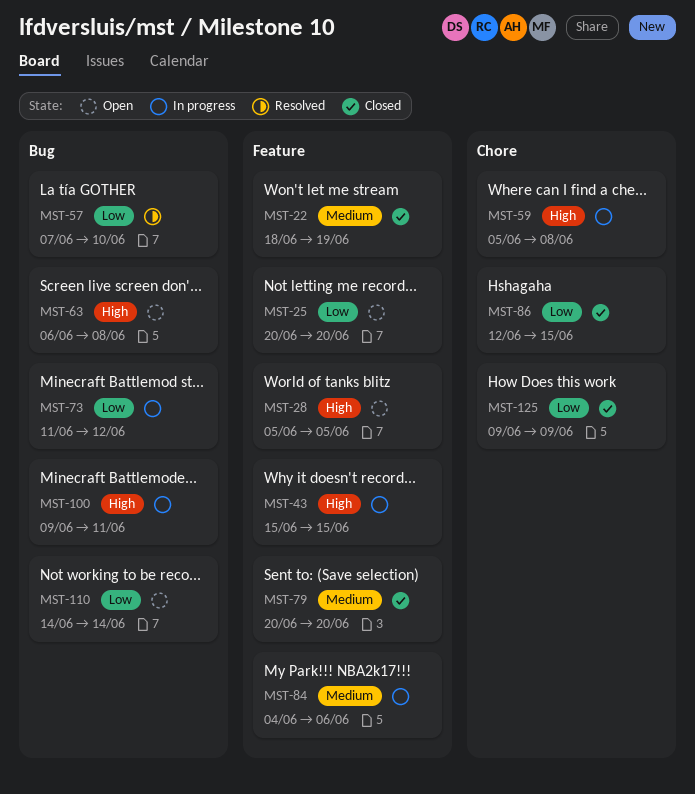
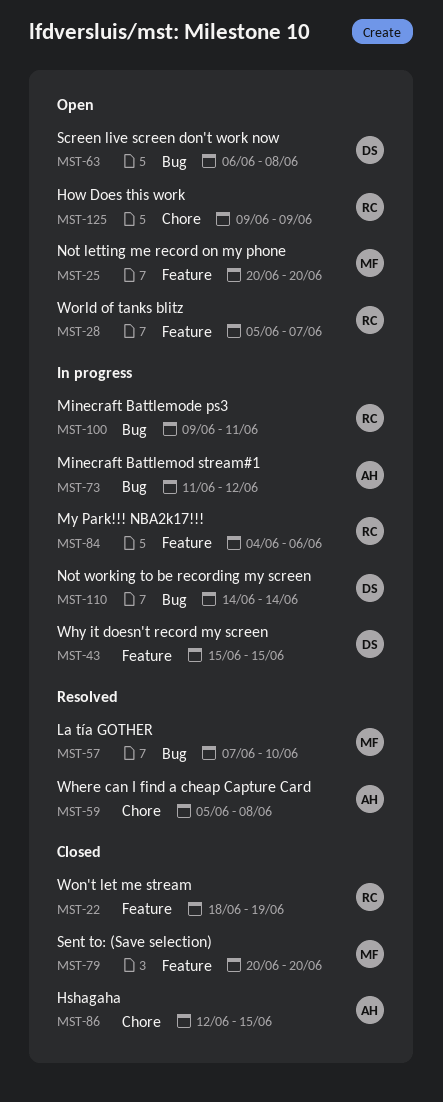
MST-28, due: Jun 5 -> Jun 7
MST-59, status: In progress -> Resolved
MST-110, status: Open -> In progress
MST-125, status: Closed -> Open

